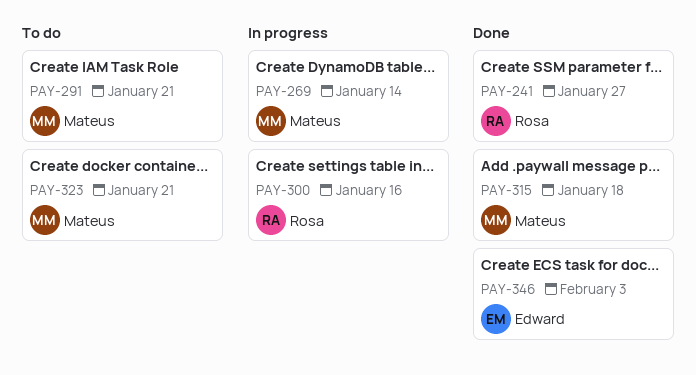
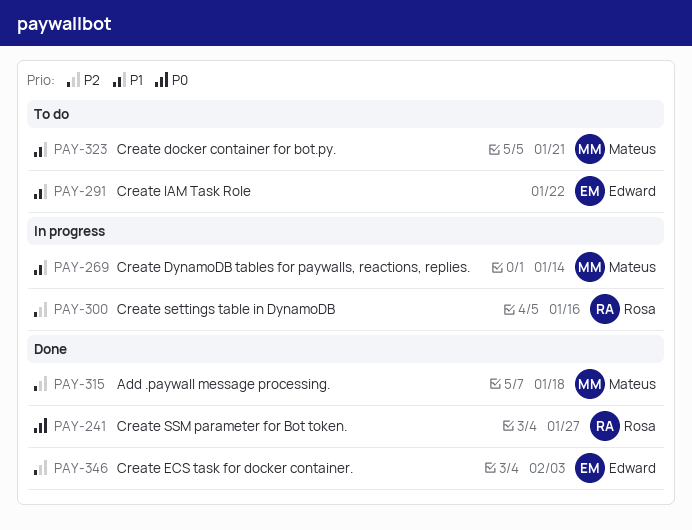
PAY-291, owner: Mateus -> Edward
PAY-291, due: Jan 21 -> Jan 22

